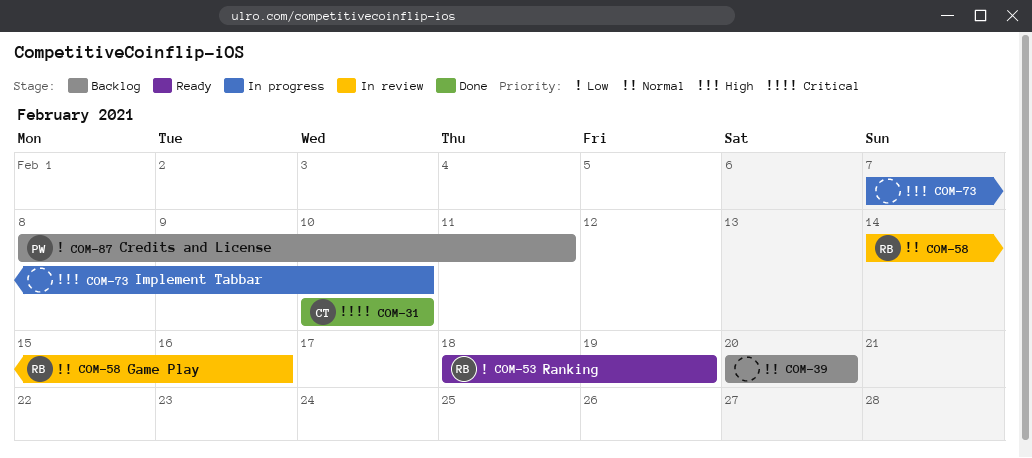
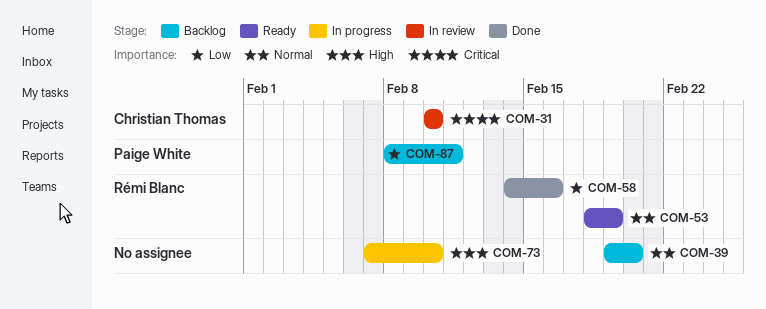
COM-31, status: Done -> In review
COM-39, start: Feb 20 -> Feb 19
COM-53, priority: Low -> Normal
COM-58, status: In review -> Done
COM-58, priority: Normal -> Low

